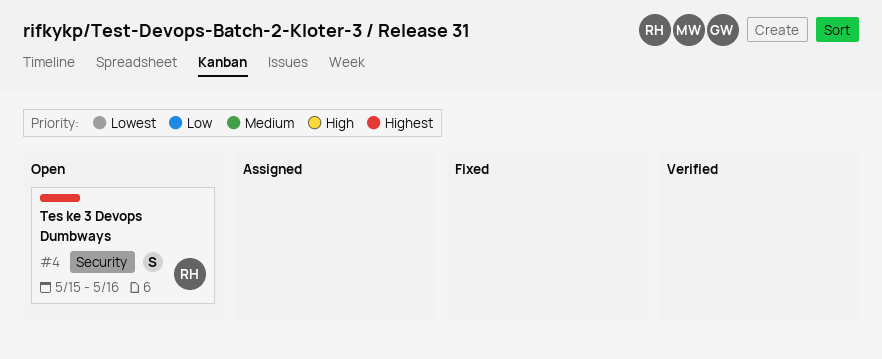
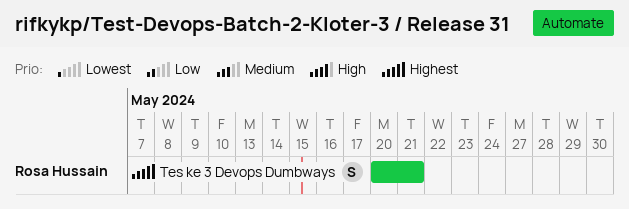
Tes ke 3 Devops Dumbways, start: May 15 -> May 20
Tes ke 3 Devops Dumbways, due: May 16 -> May 21

